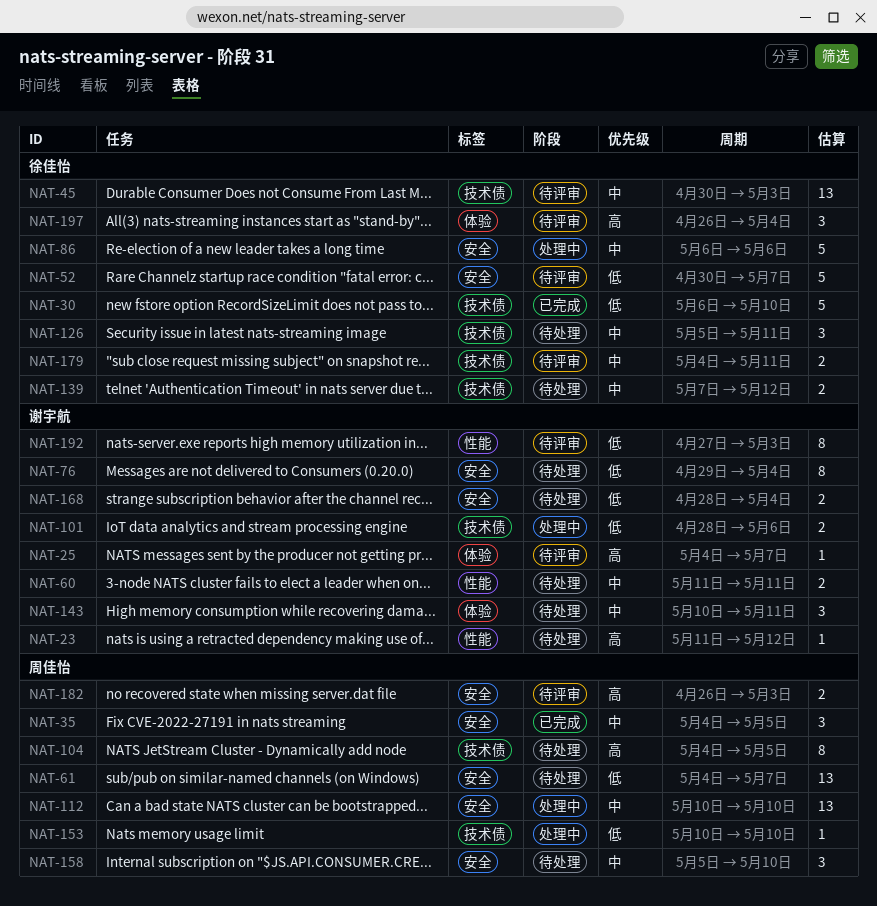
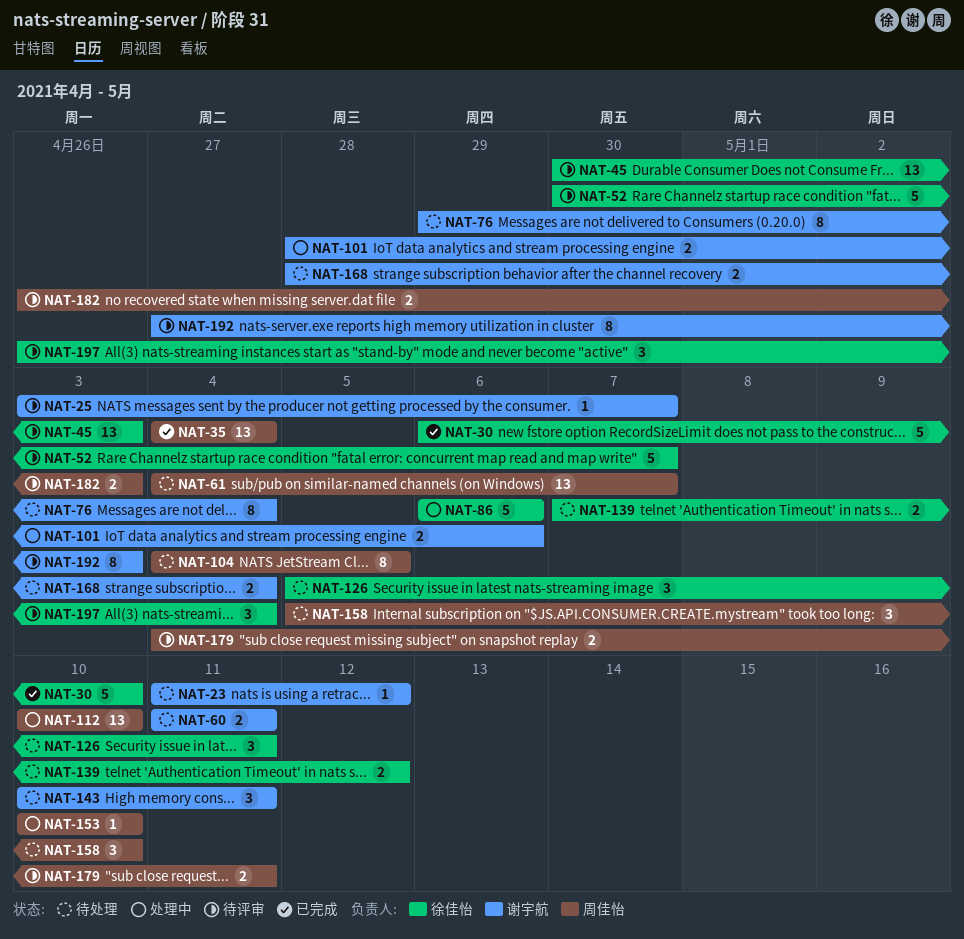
NAT-25, start: May 4 -> May 3
NAT-35, estimate: 3 -> 13
NAT-35, due: May 5 -> May 4
NAT-179, owner: 徐佳怡 -> 周佳怡

